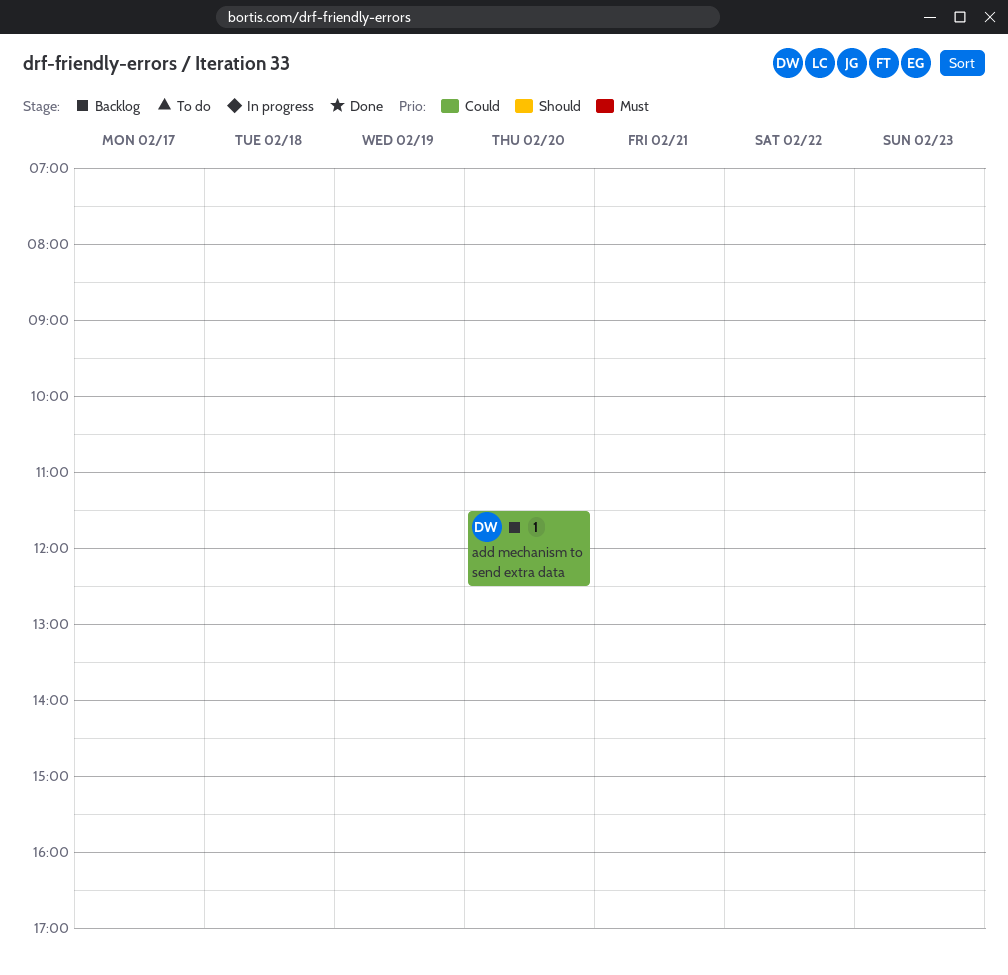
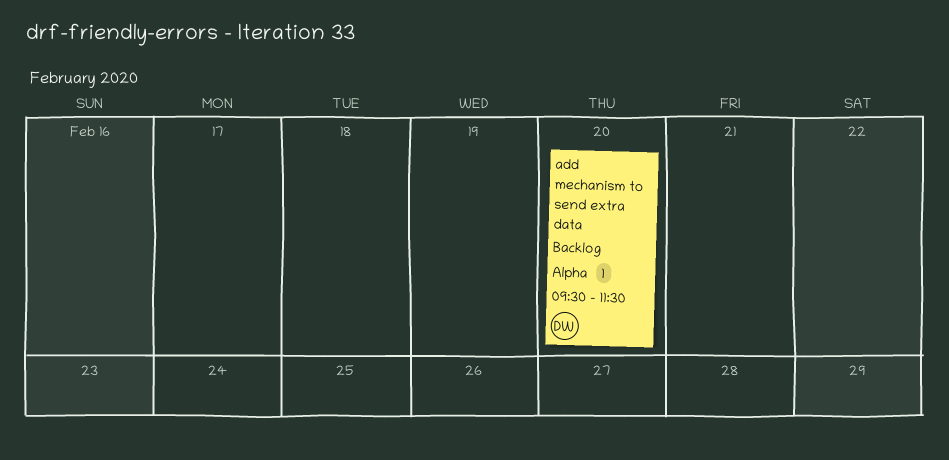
add mechanism to send extra data, begins: 11:30 -> 09:30
add mechanism to send extra data, ends: 12:30 -> 11:30

